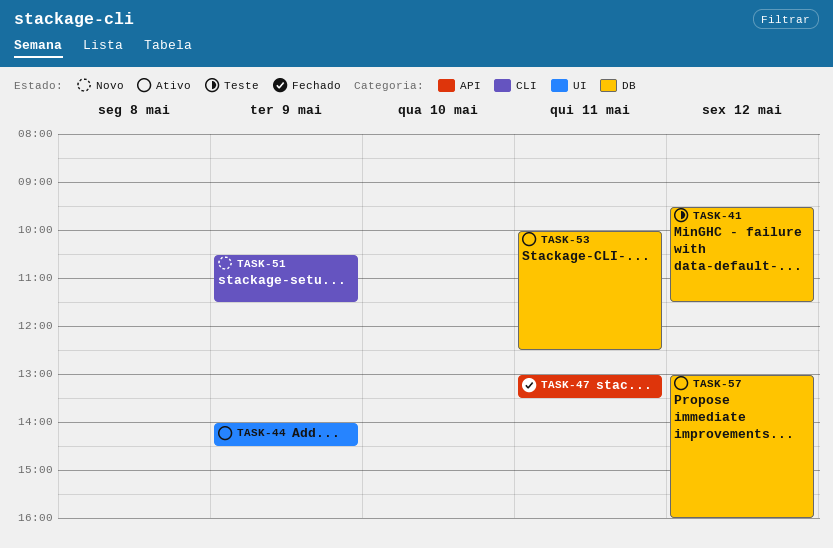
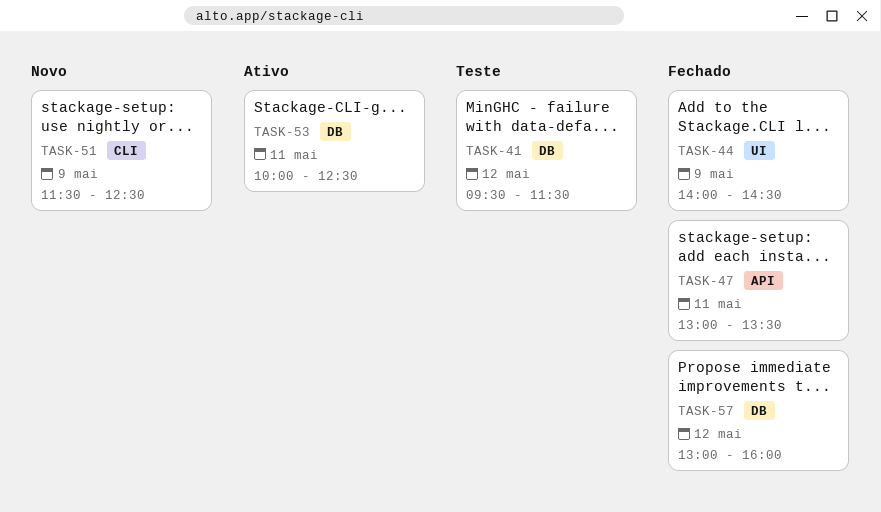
TASK-44, status: Ativo -> Fechado
TASK-51, begins: 10:30 -> 11:30
TASK-51, ends: 11:30 -> 12:30
TASK-57, status: Ativo -> Fechado

